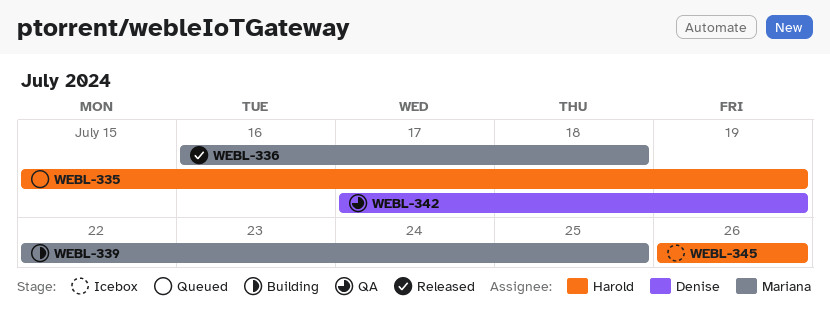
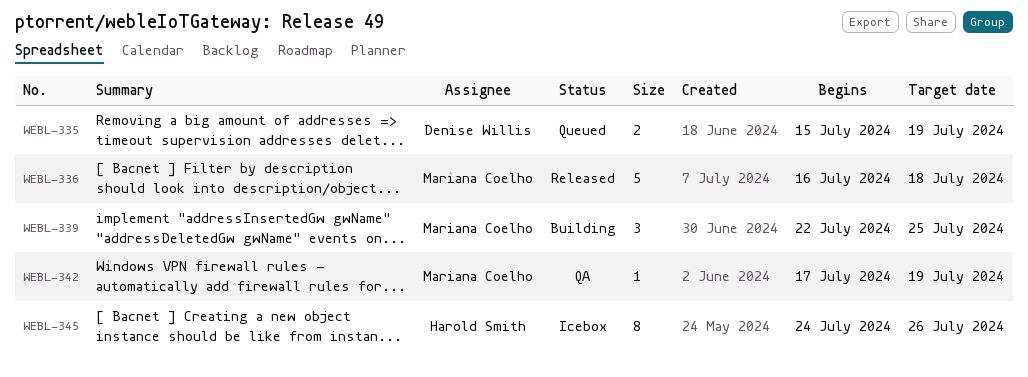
WEBL-335, owner: Harold Smith -> Denise Willis
WEBL-342, owner: Denise Willis -> Mariana Coelho
WEBL-345, start: Jul 26 -> Jul 24

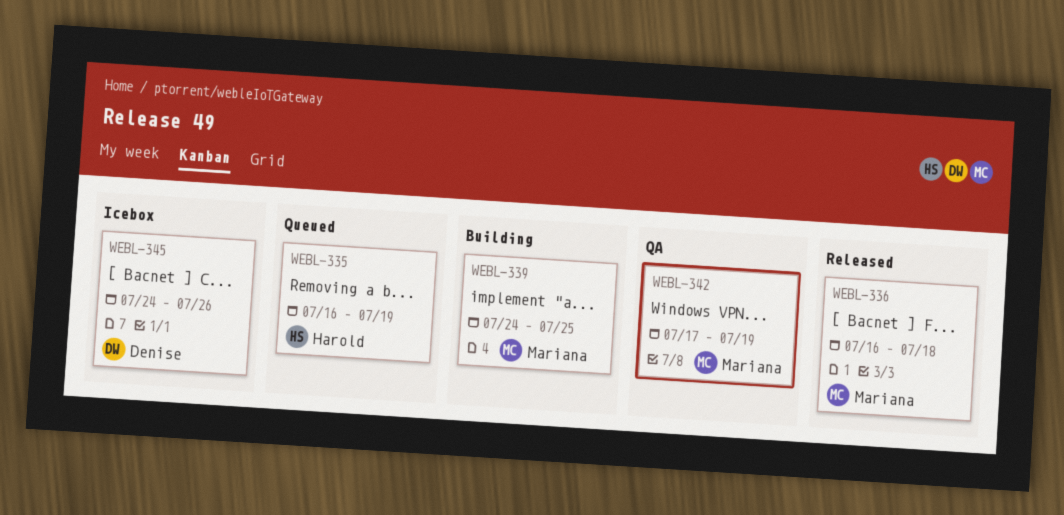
WEBL-335, owner: Denise Willis -> Harold Smith
WEBL-335, start: Jul 15 -> Jul 16
WEBL-339, start: Jul 22 -> Jul 24
WEBL-345, owner: Harold Smith -> Denise Willis

